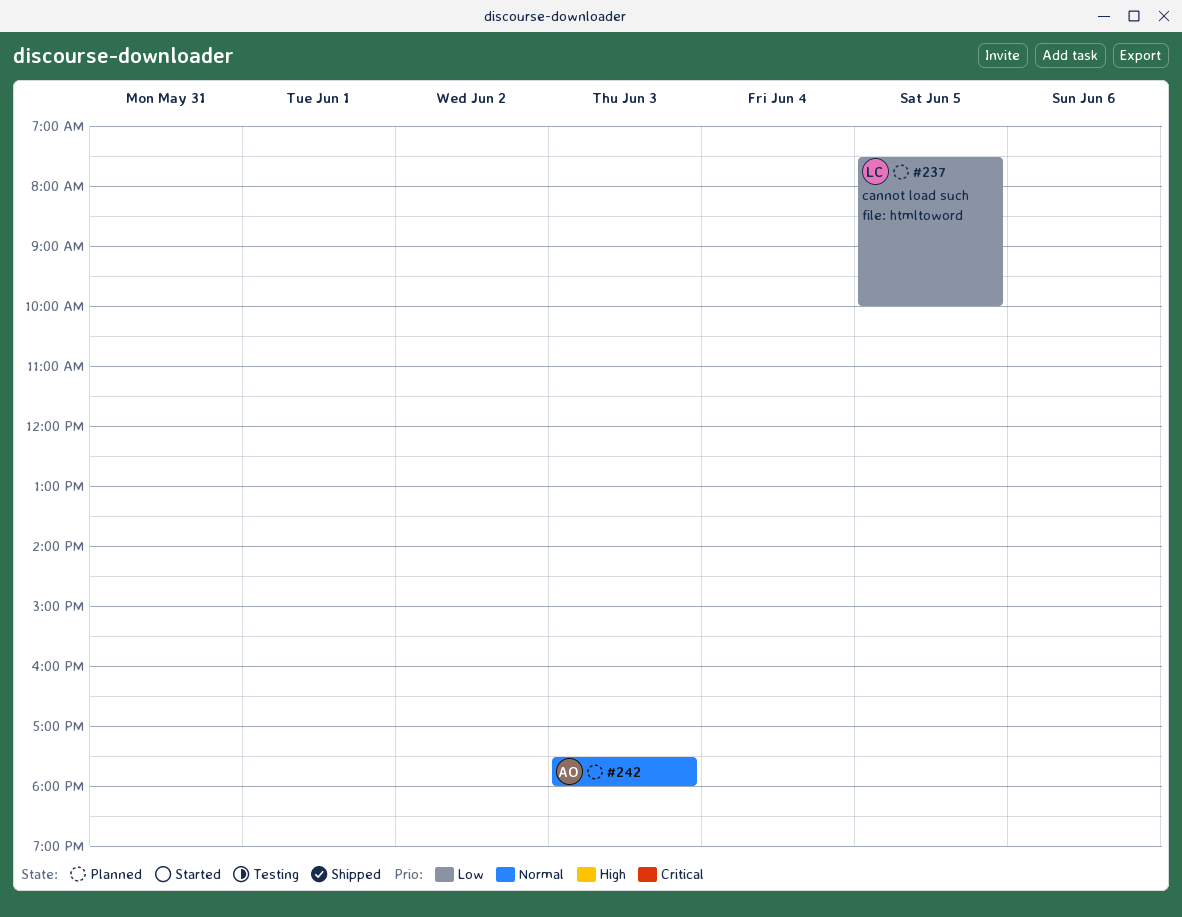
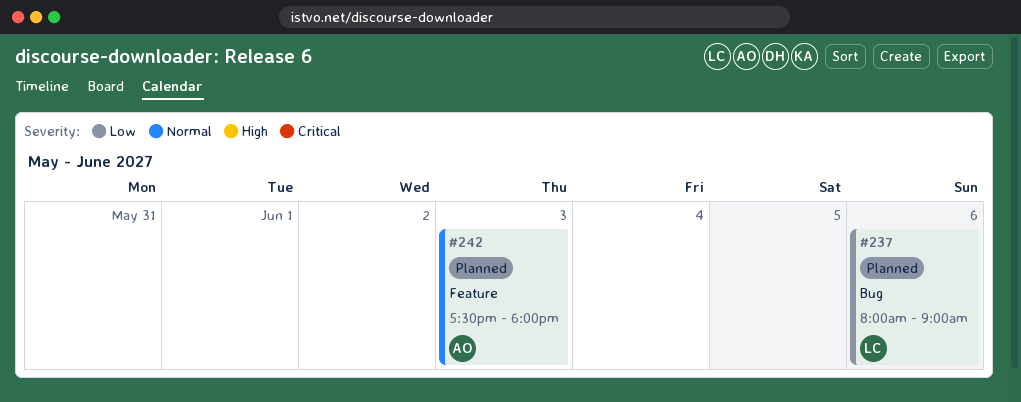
#237, day: Jun 5 -> Jun 6
#237, begins: 07:30 -> 08:00
#237, ends: 10:00 -> 09:00

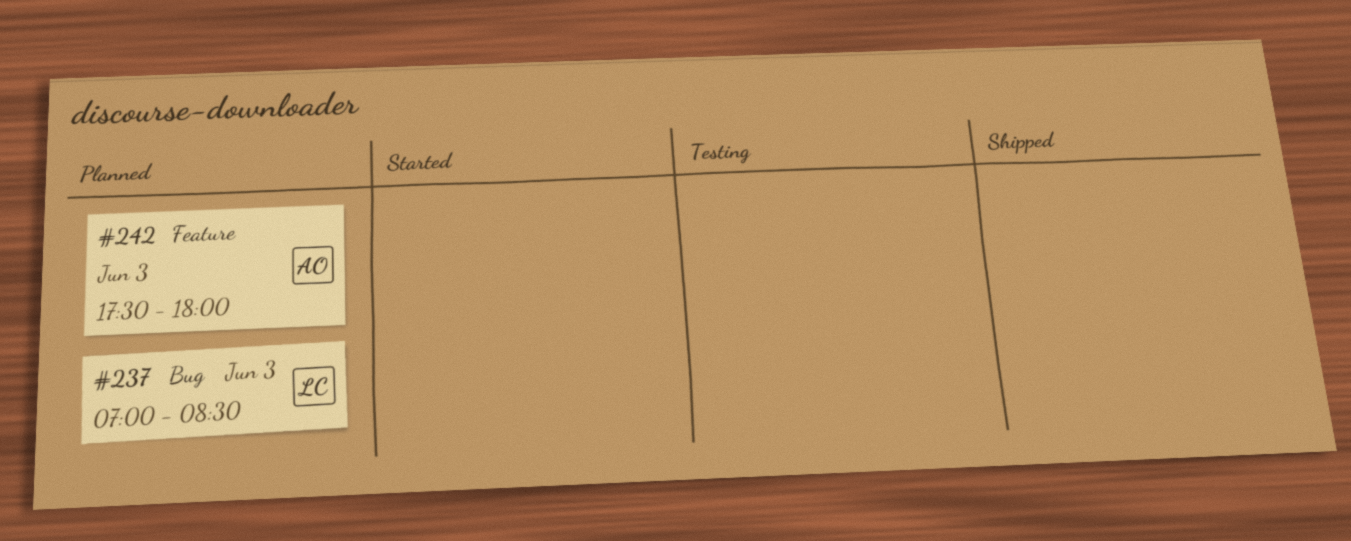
#237, day: Jun 6 -> Jun 3
#237, begins: 08:00 -> 07:00
#237, ends: 09:00 -> 08:30

